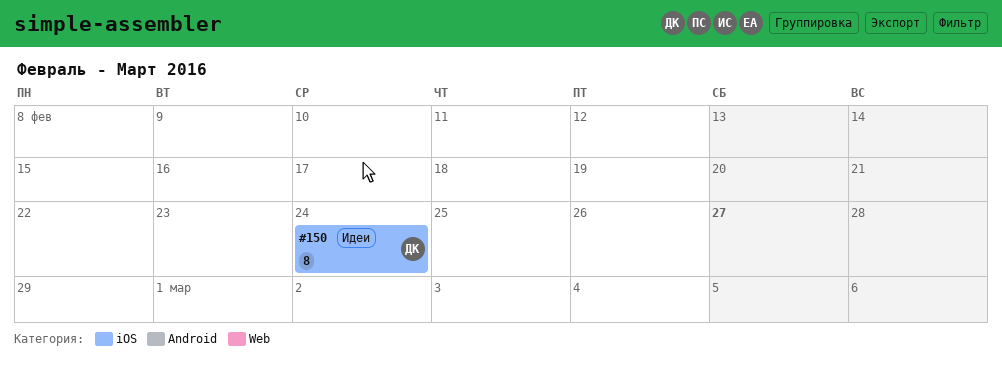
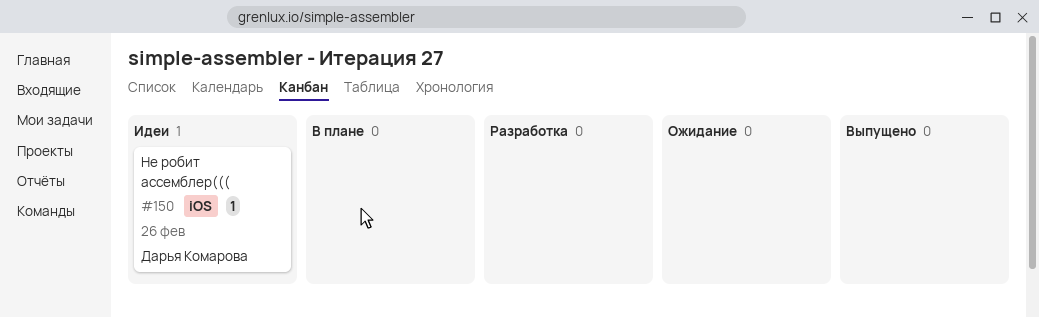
#150, estimate: 8 -> 1
#150, due: Feb 24 -> Feb 26

